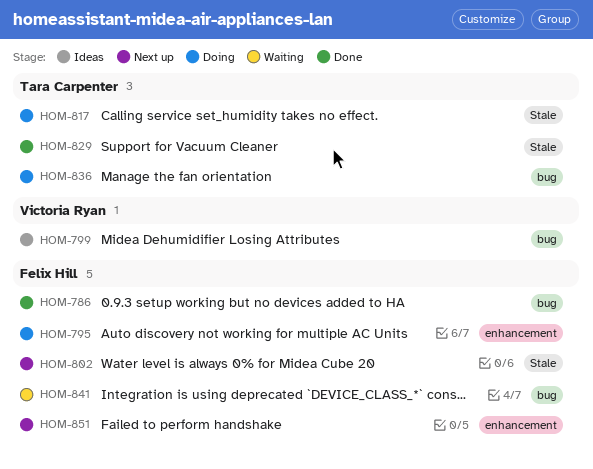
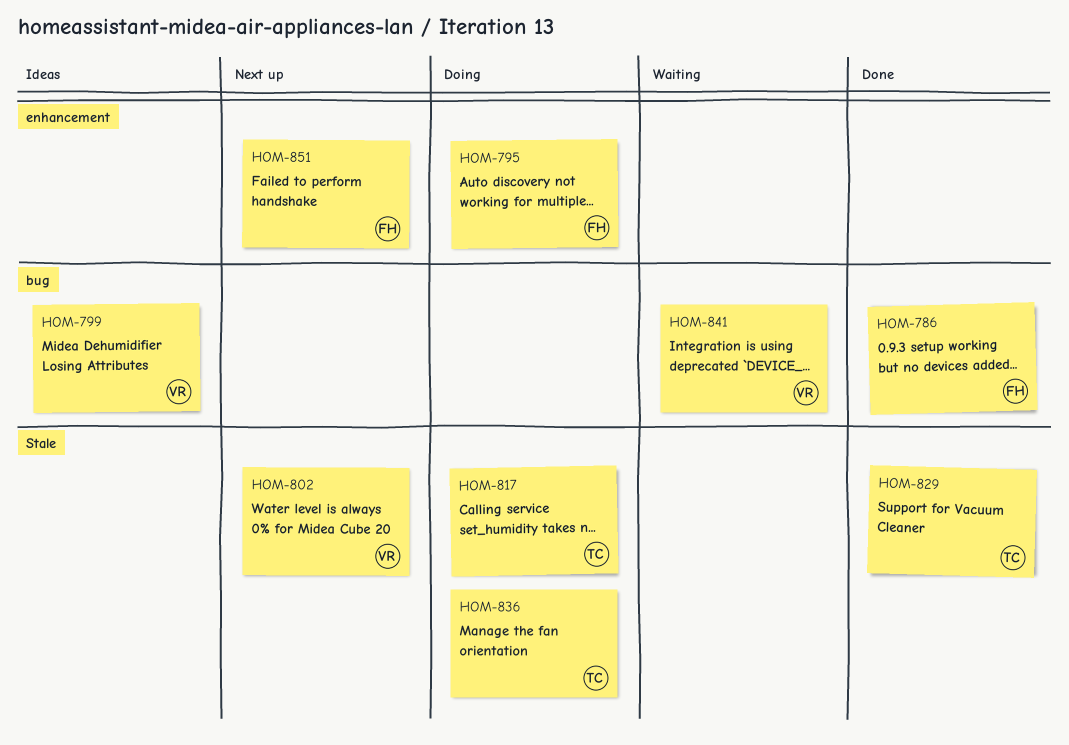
HOM-802, owner: Felix Hill -> Victoria Ryan
HOM-836, label: bug -> Stale
HOM-841, owner: Felix Hill -> Victoria Ryan

